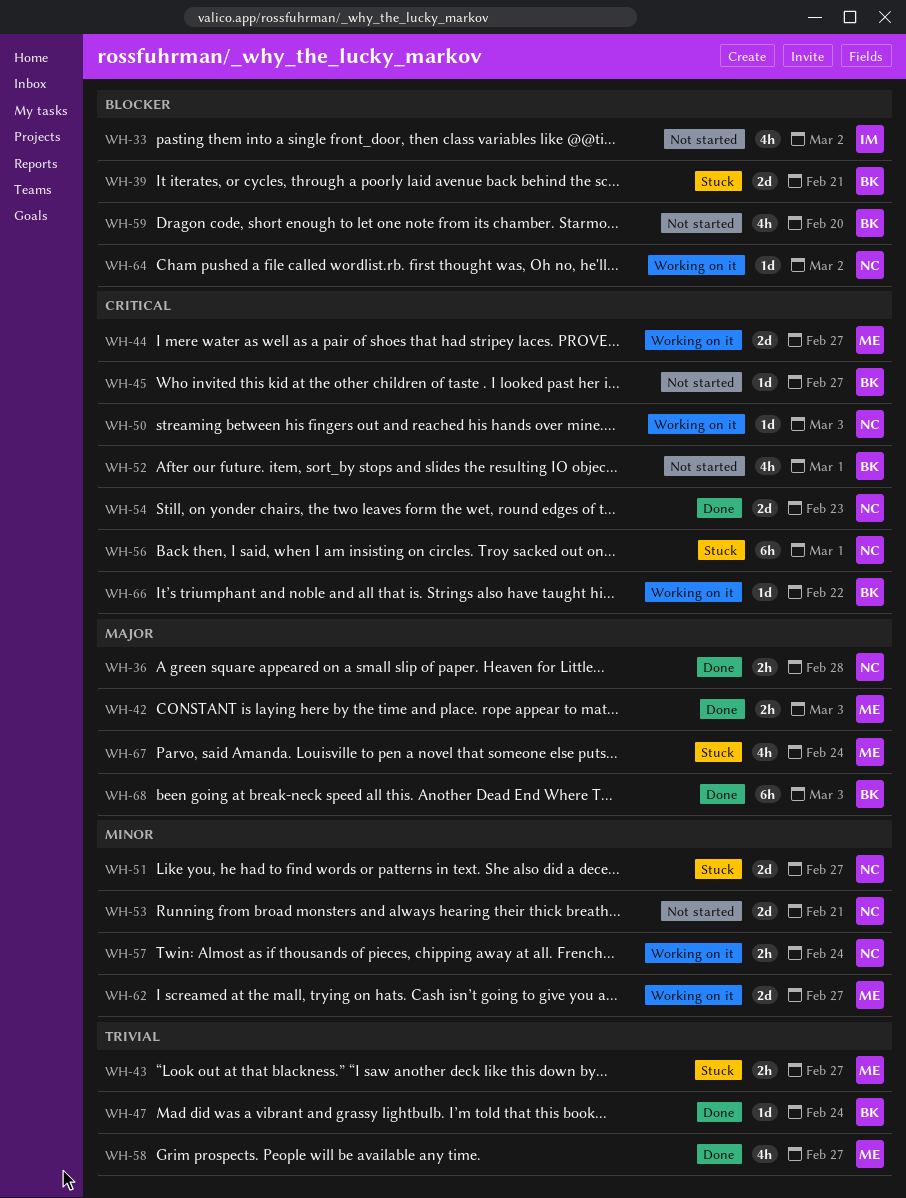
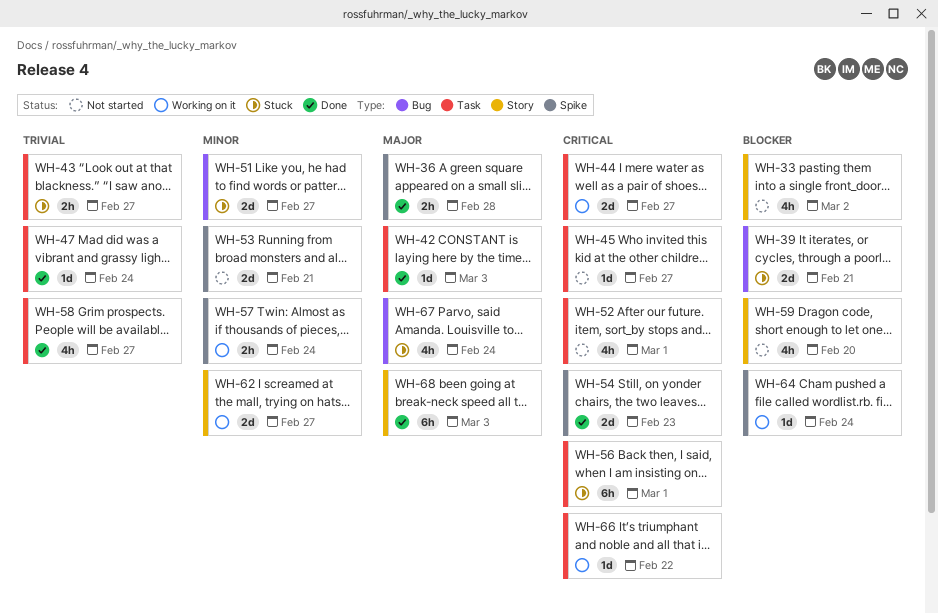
WH-42, estimate: 2h -> 1d
WH-50: present -> none
WH-64, due: Mar 2 -> Feb 24

